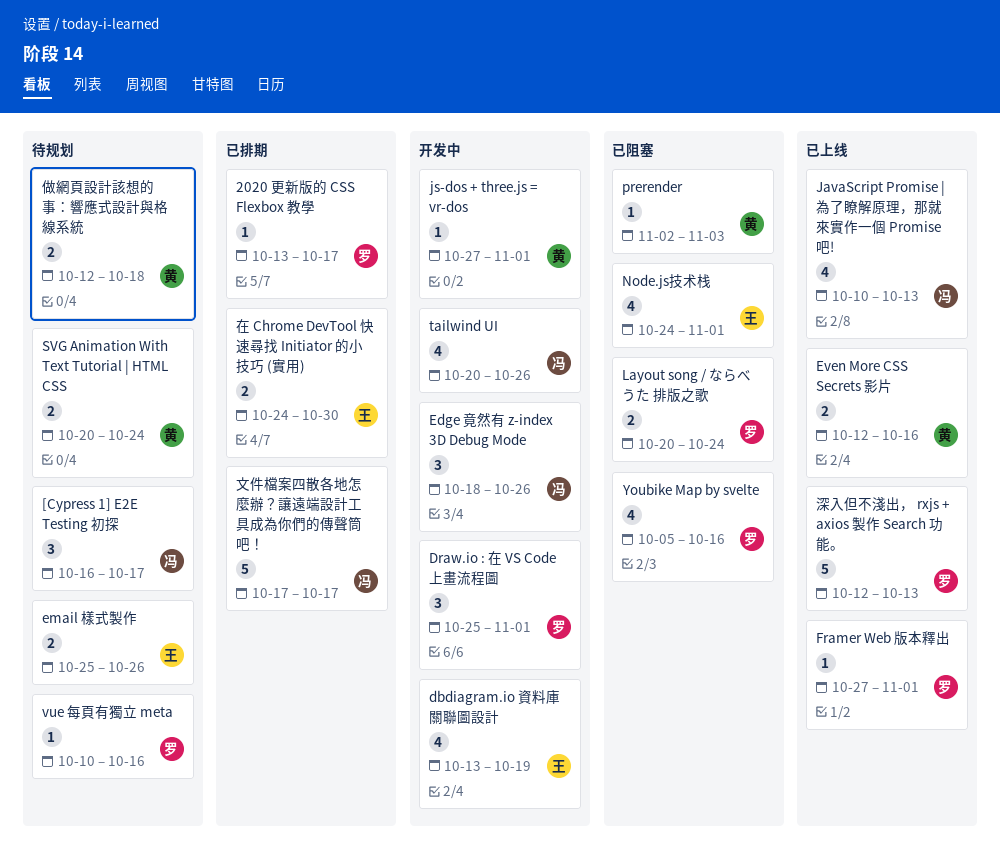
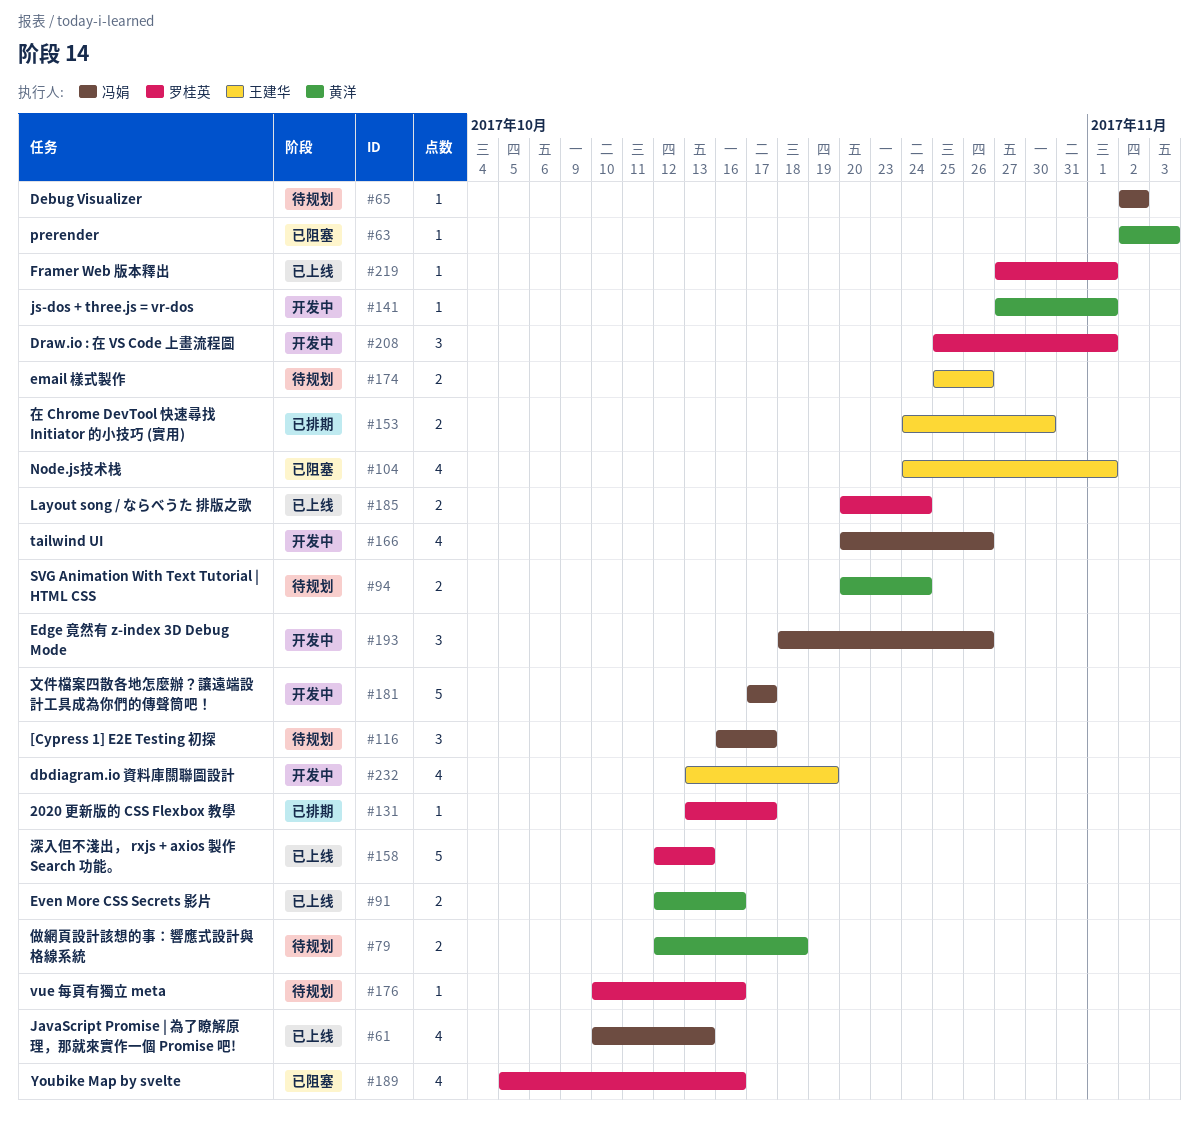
Debug Visualizer: none -> present
Layout song / ならべうた 排版之歌, status: 已阻塞 -> 已上线
文件檔案四散各地怎麼辦？讓遠端設計工具成為你們的傳聲筒吧！, status: 已排期 -> 开发中

